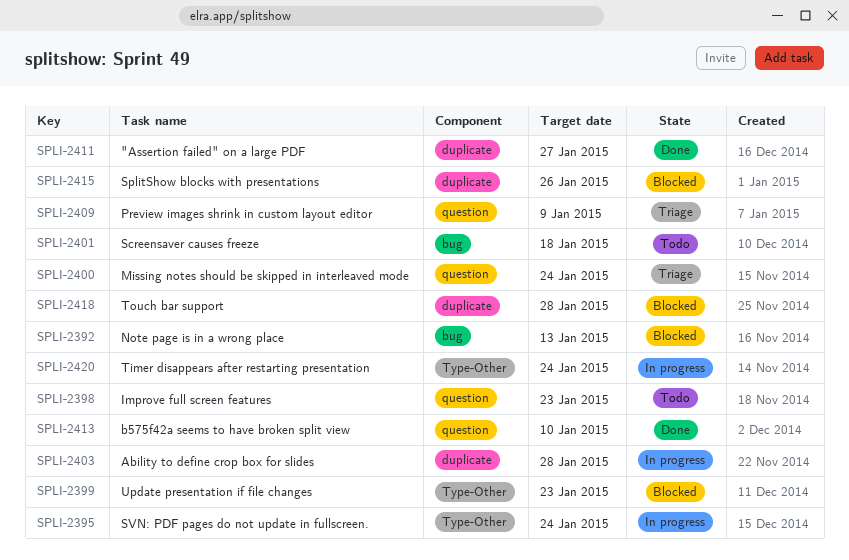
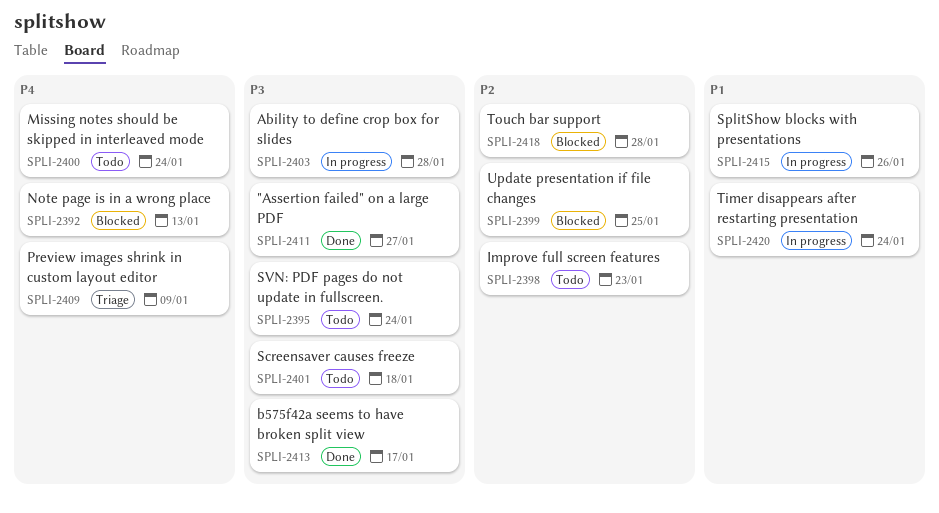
SPLI-2395, status: In progress -> Todo
SPLI-2399, due: Jan 23 -> Jan 25
SPLI-2400, status: Triage -> Todo
SPLI-2413, due: Jan 10 -> Jan 17
SPLI-2415, status: Blocked -> In progress

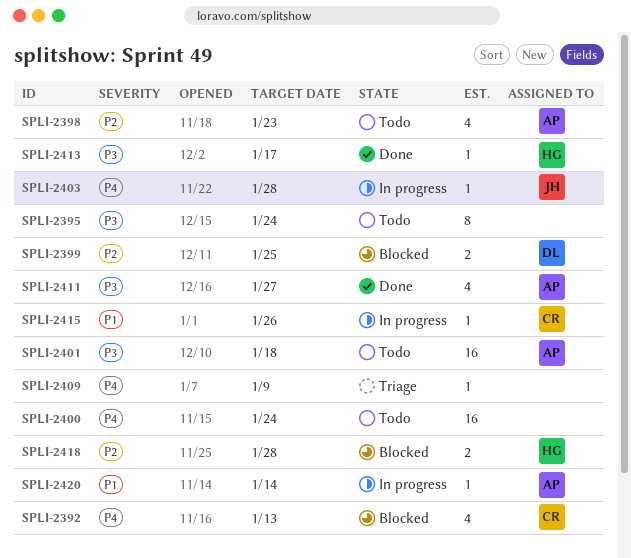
SPLI-2403, priority: P3 -> P4
SPLI-2420, due: Jan 24 -> Jan 14

